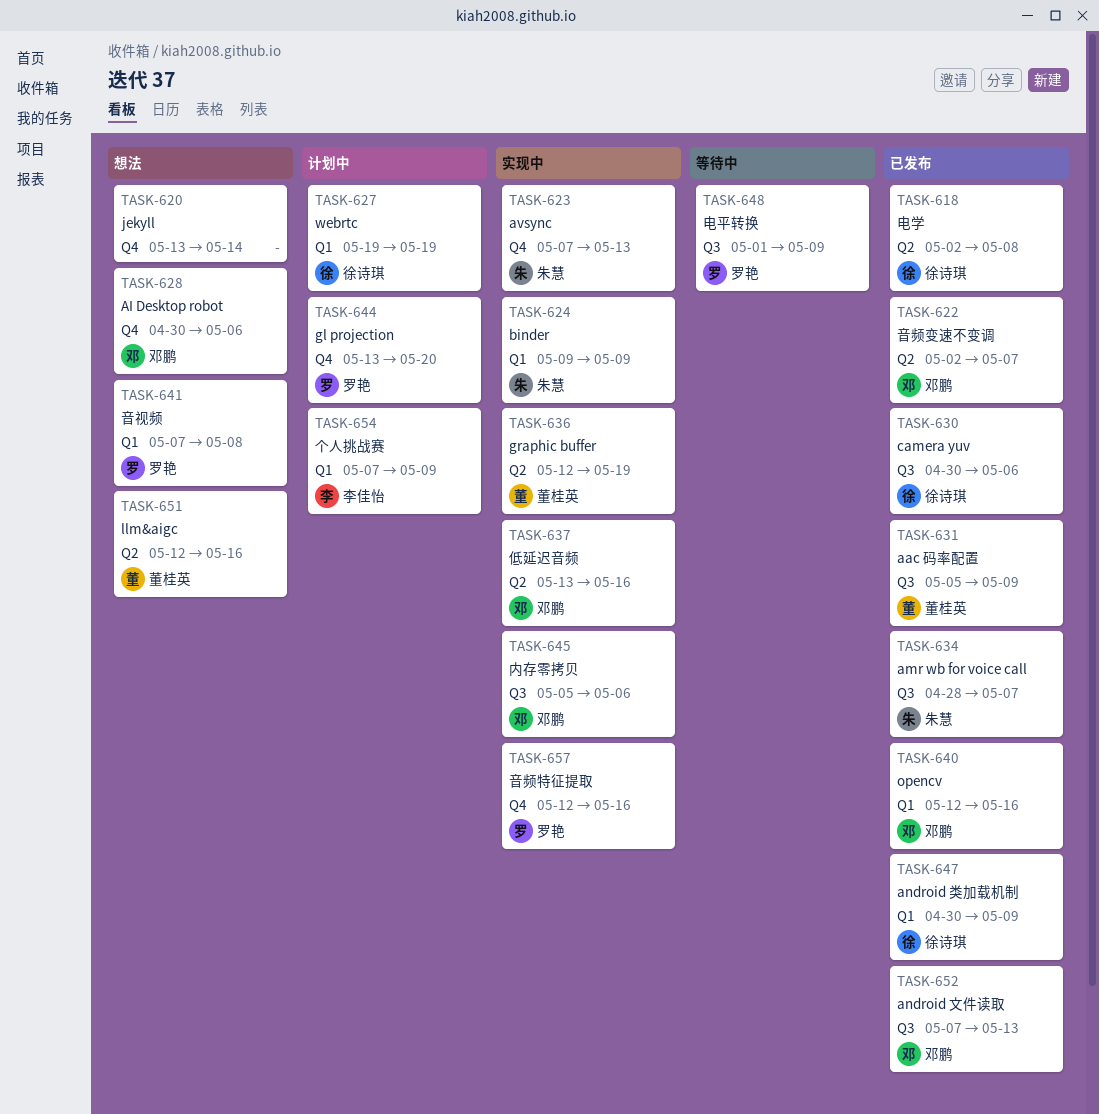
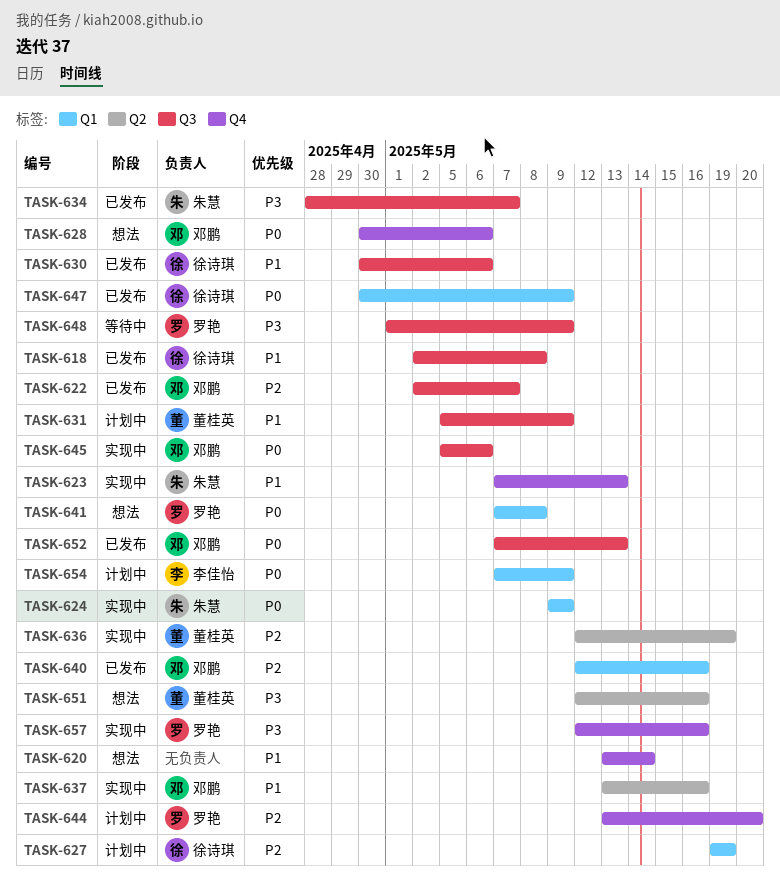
TASK-618, label: Q2 -> Q3
TASK-622, label: Q2 -> Q3
TASK-631, status: 已发布 -> 计划中

